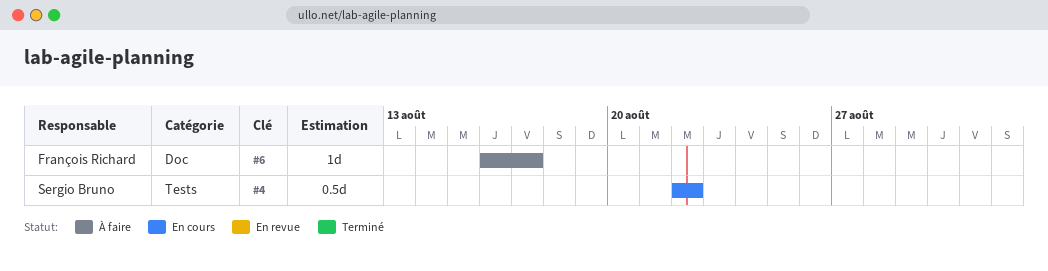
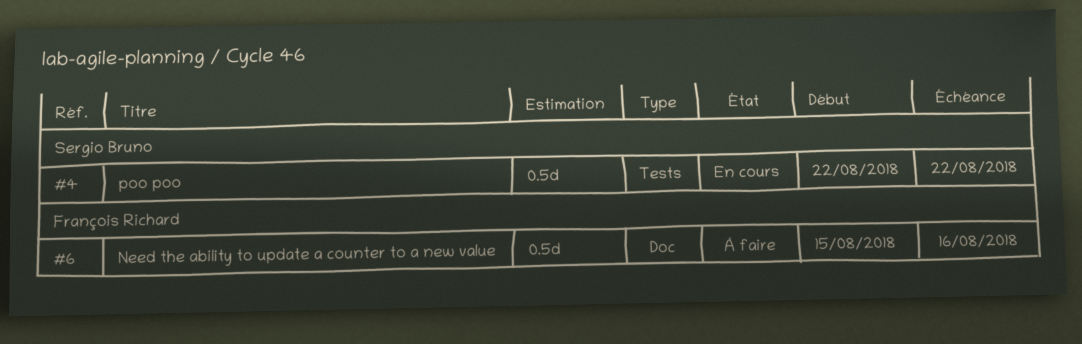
#6, estimate: 1d -> 0.5d
#6, start: Aug 16 -> Aug 15
#6, due: Aug 17 -> Aug 16

